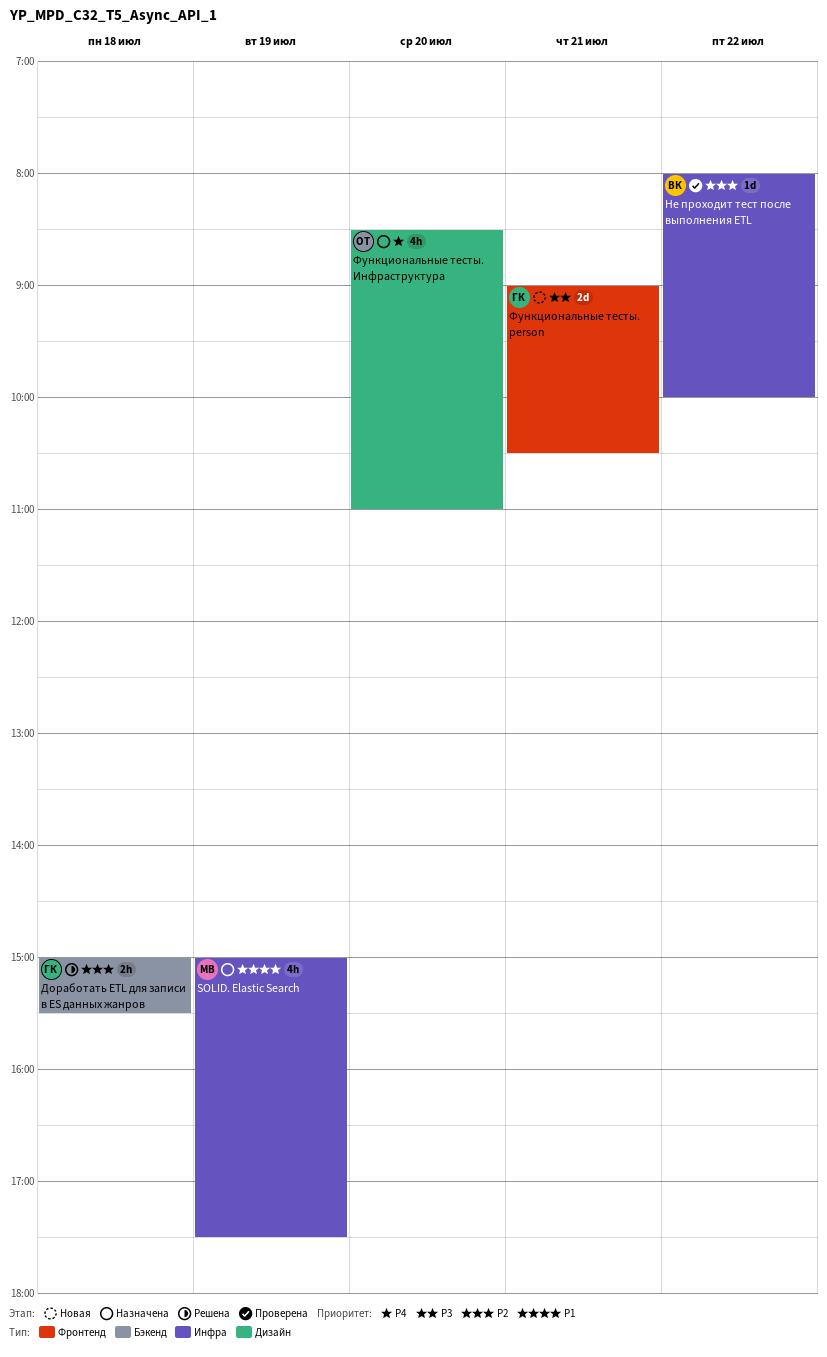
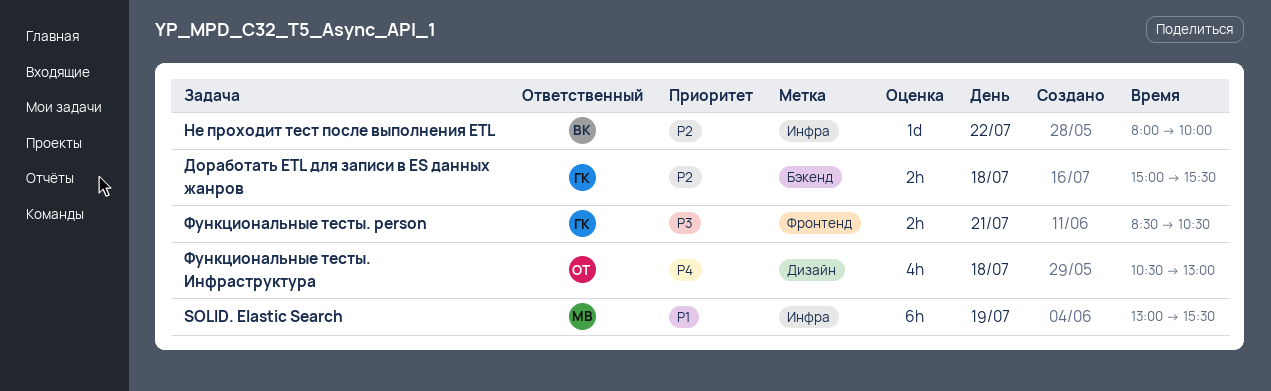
SOLID. Elastic Search, estimate: 4h -> 6h
SOLID. Elastic Search, begins: 15:00 -> 13:00
SOLID. Elastic Search, ends: 17:30 -> 15:30
Функциональные тесты. person, estimate: 2d -> 2h
Функциональные тесты. person, begins: 09:00 -> 08:30
Функциональные тесты. Инфраструктура, day: Jul 20 -> Jul 18
Функциональные тесты. Инфраструктура, begins: 08:30 -> 10:30
Функциональные тесты. Инфраструктура, ends: 11:00 -> 13:00

